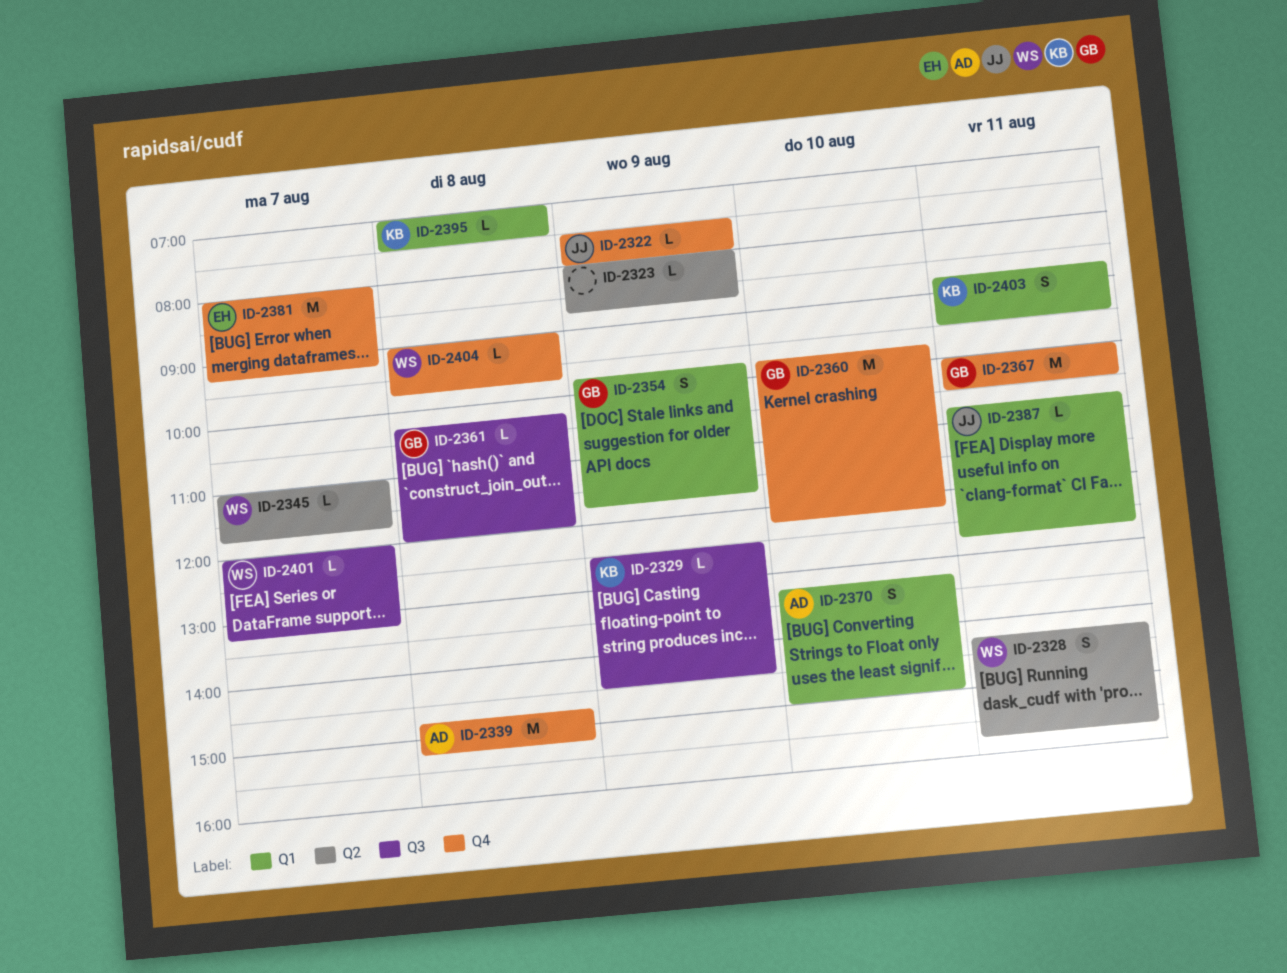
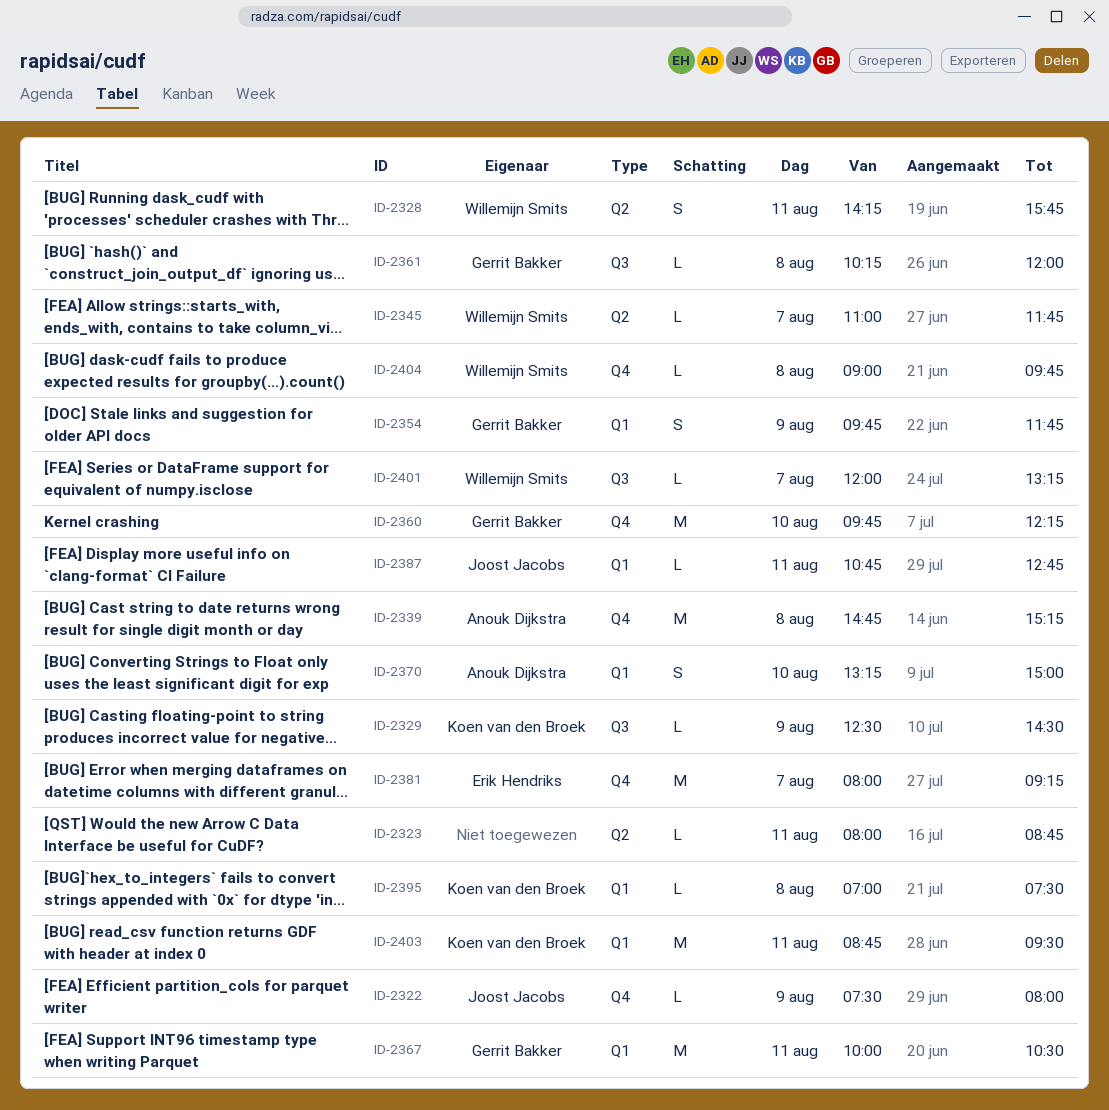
ID-2323, day: Aug 9 -> Aug 11
ID-2367, label: Q4 -> Q1
ID-2403, estimate: S -> M

